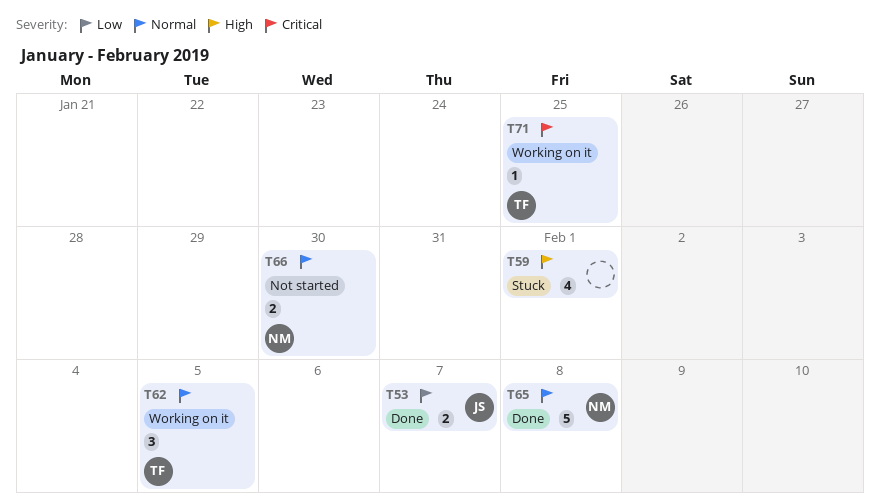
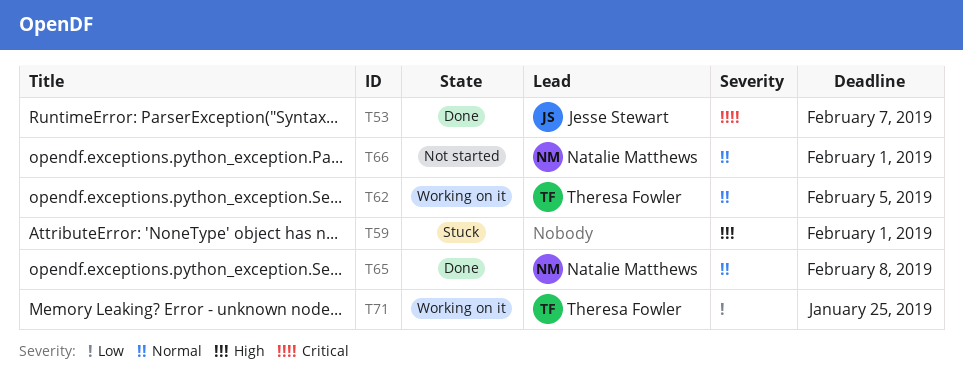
T53, priority: Low -> Critical
T66, due: Jan 30 -> Feb 1
T71, priority: Critical -> Low

